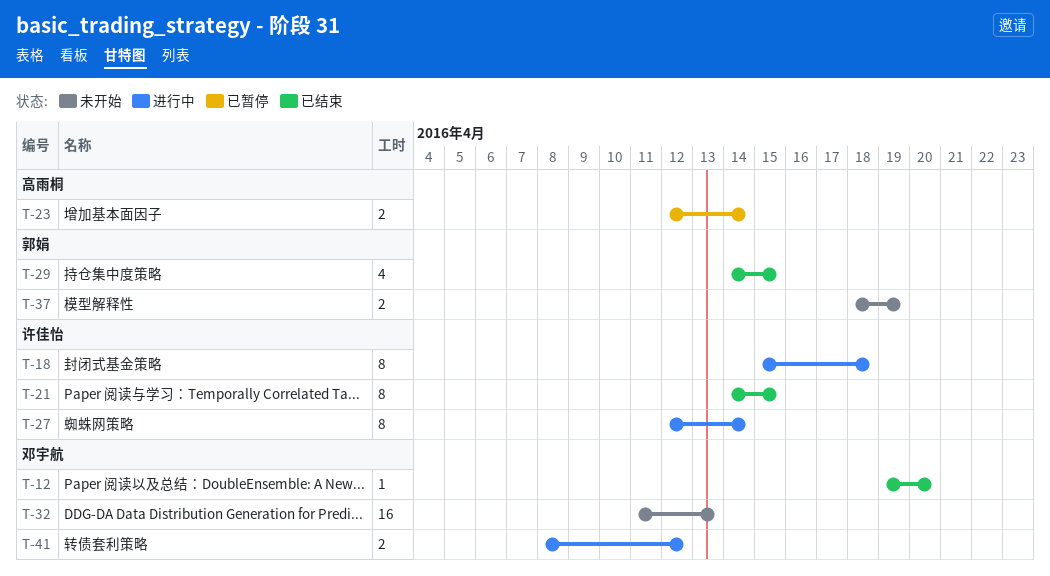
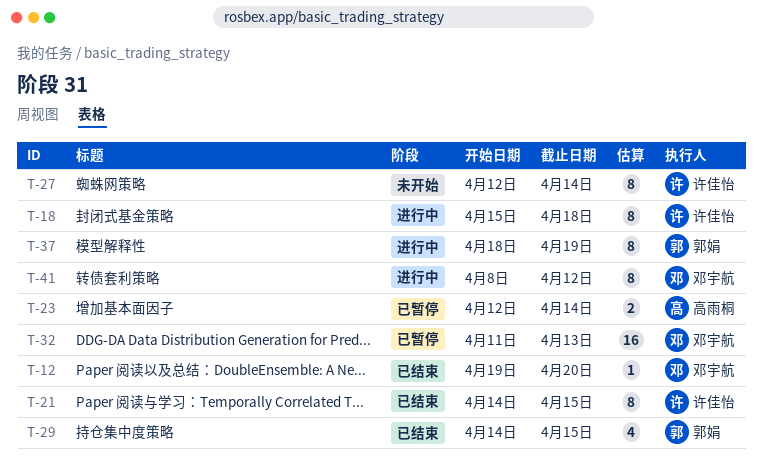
T-27, status: 进行中 -> 未开始
T-32, status: 未开始 -> 已暂停
T-37, status: 未开始 -> 进行中
T-37, estimate: 2 -> 8
T-41, estimate: 2 -> 8

